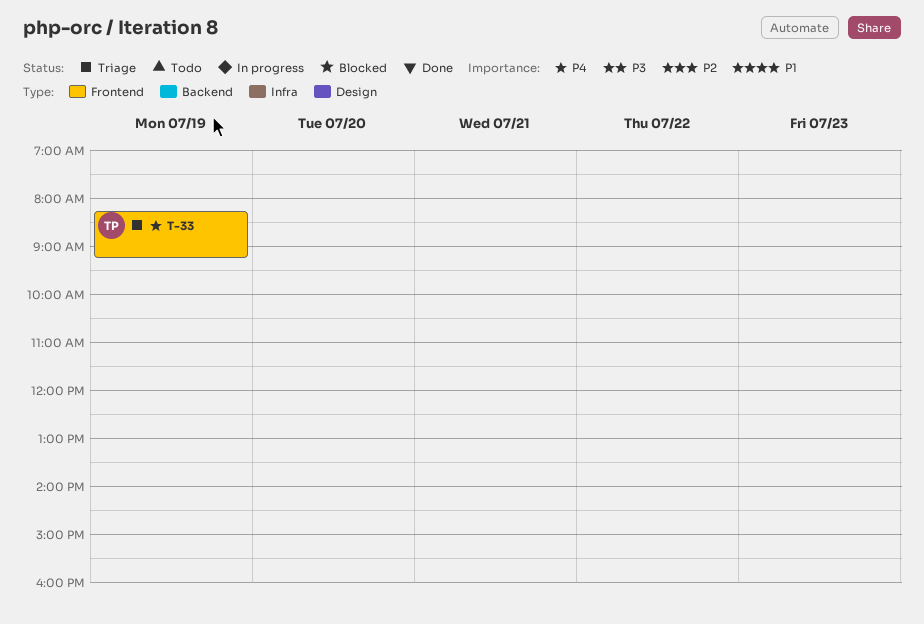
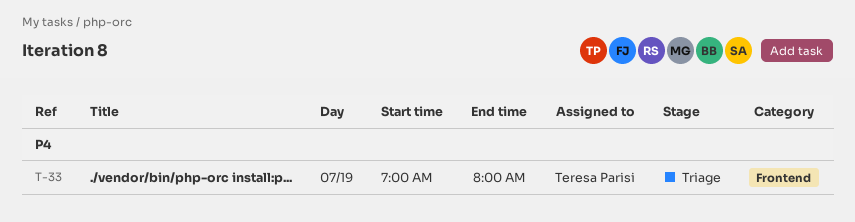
T-33, begins: 08:15 -> 07:00
T-33, ends: 09:15 -> 08:00

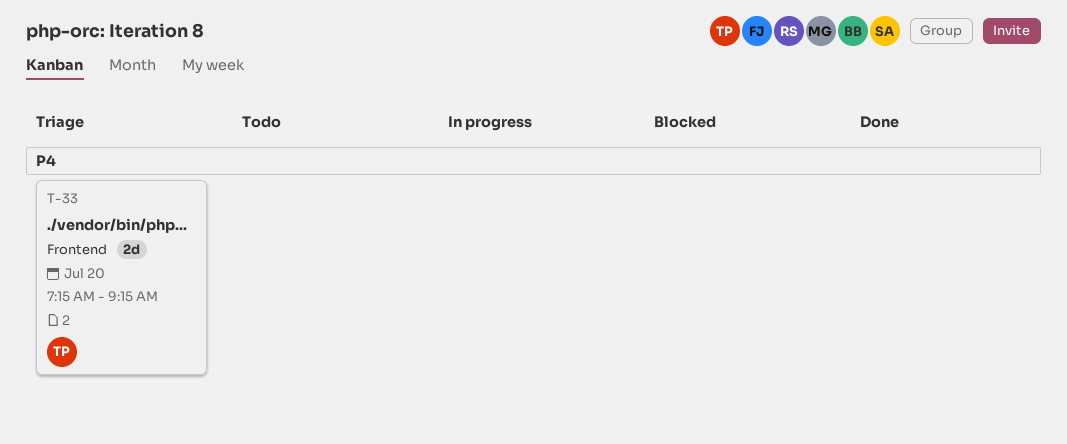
T-33, day: Jul 19 -> Jul 20
T-33, begins: 07:00 -> 07:15
T-33, ends: 08:00 -> 09:15

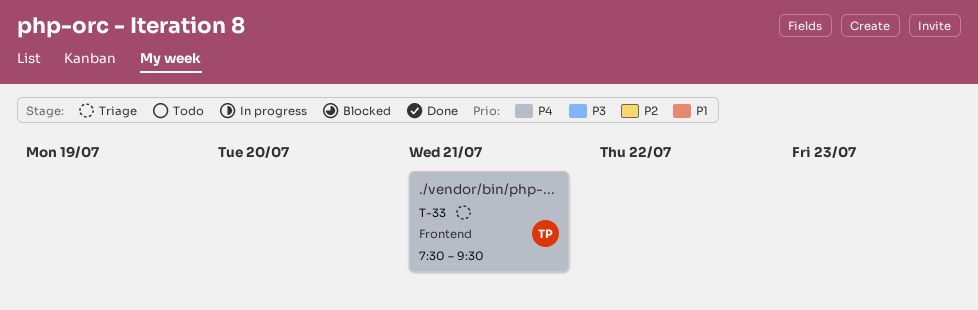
T-33, day: Jul 20 -> Jul 21
T-33, begins: 07:15 -> 07:30
T-33, ends: 09:15 -> 09:30

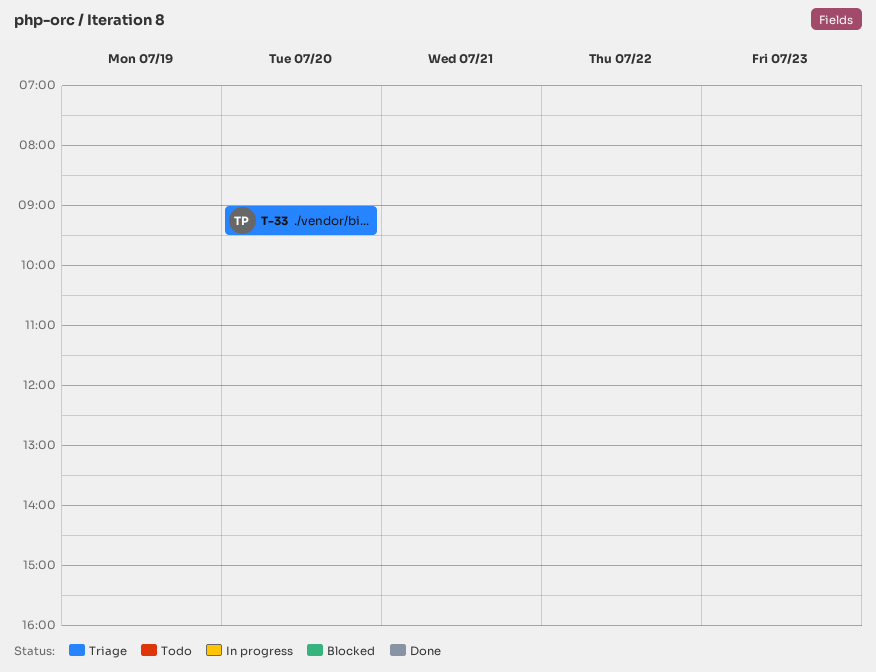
T-33, day: Jul 21 -> Jul 20
T-33, begins: 07:30 -> 09:00

